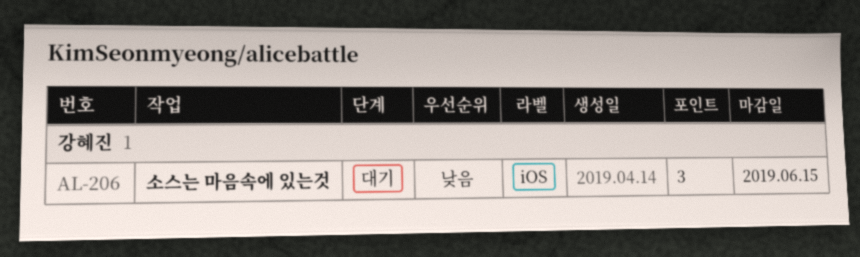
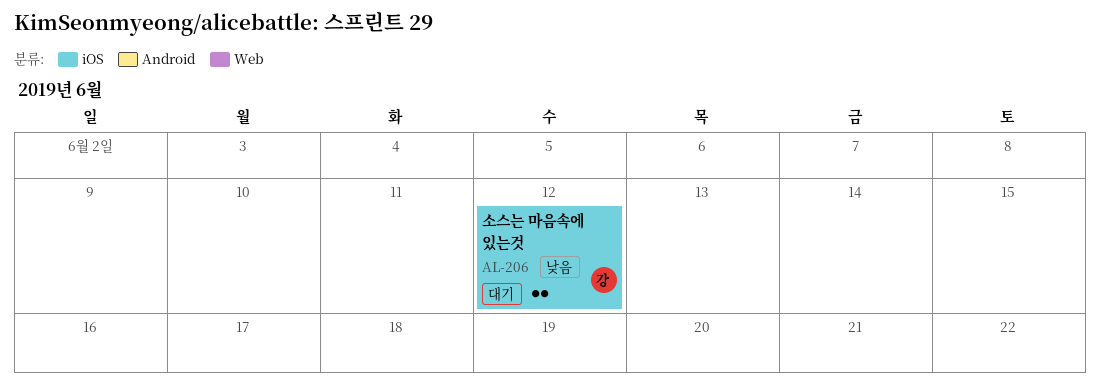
AL-206, estimate: 3 -> 2
AL-206, due: Jun 15 -> Jun 12

